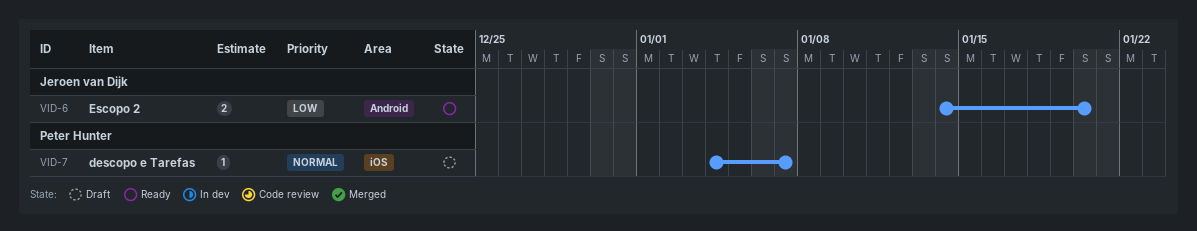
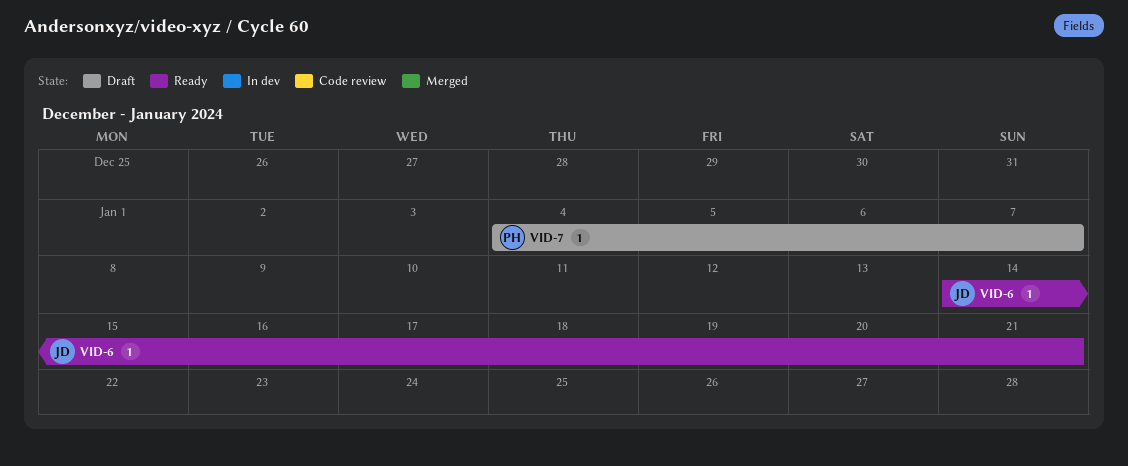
VID-6, estimate: 2 -> 1
VID-6, due: Jan 20 -> Jan 21

